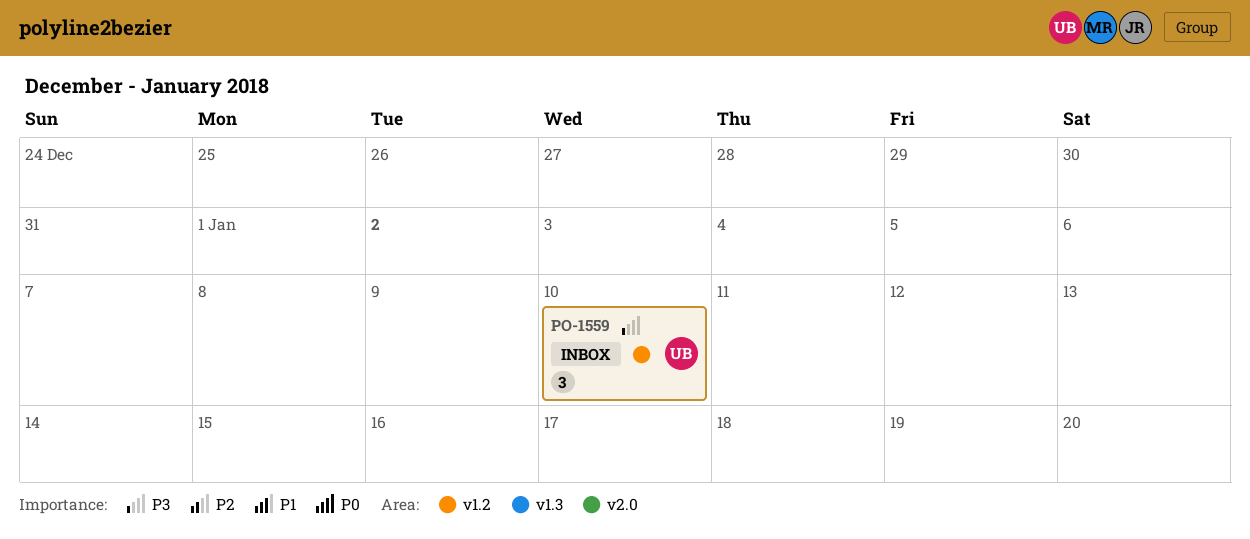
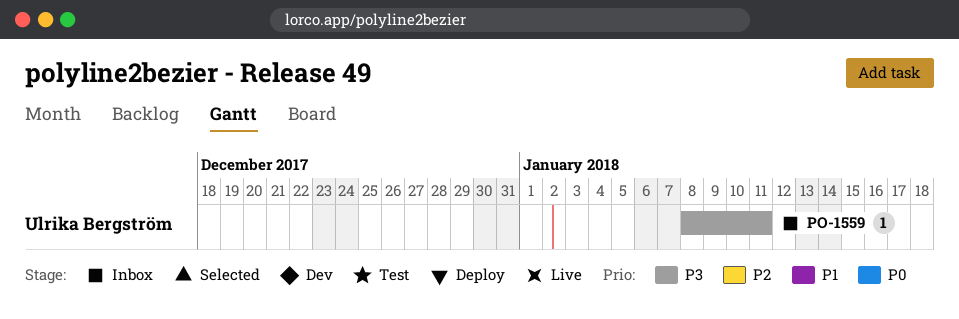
PO-1559, estimate: 3 -> 1
PO-1559, due: Jan 10 -> Jan 11

